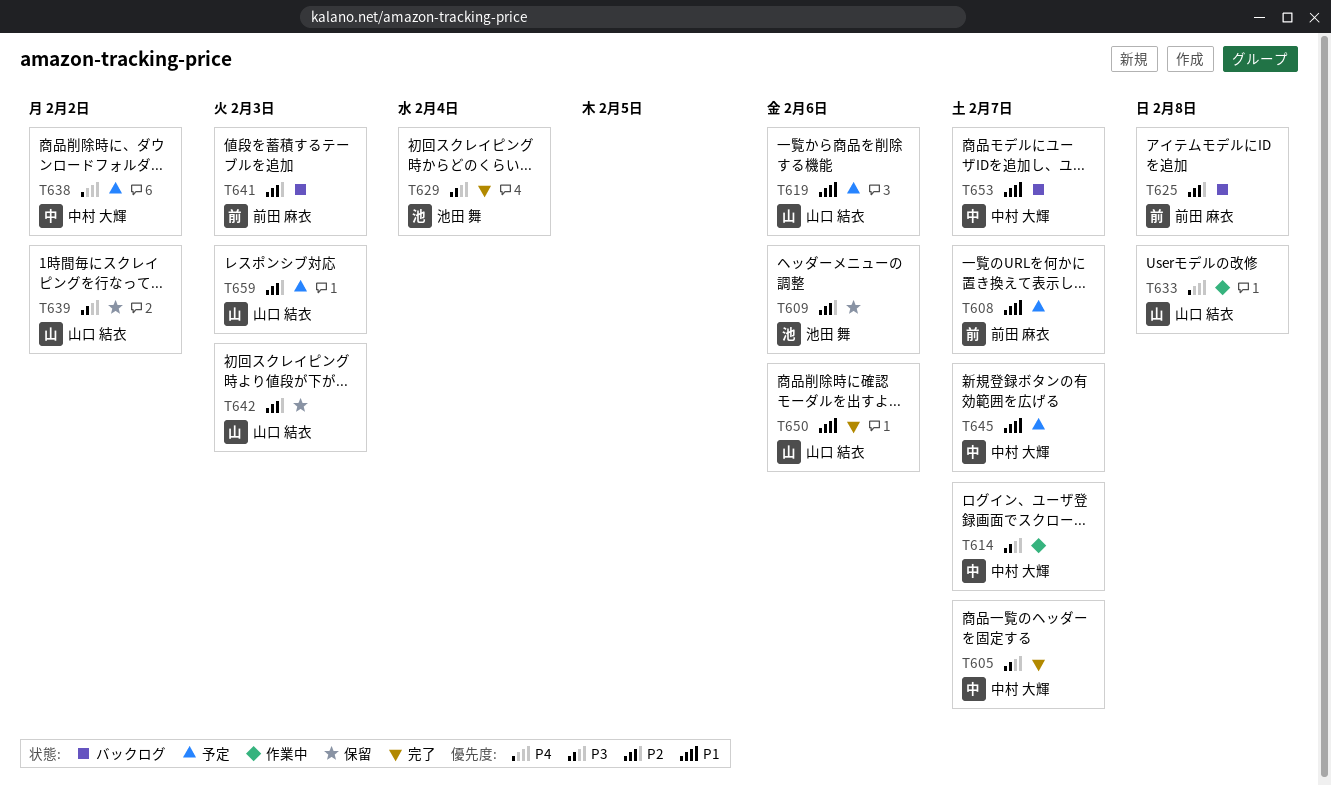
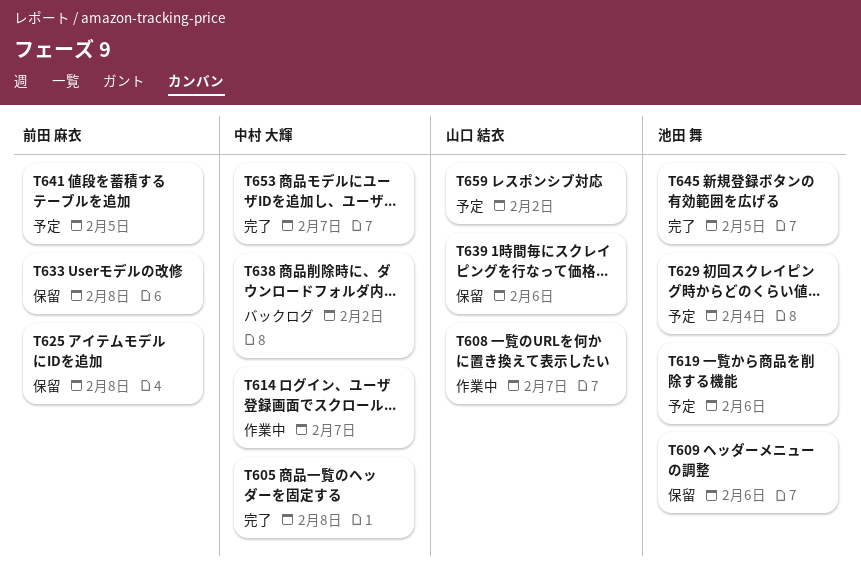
T605, due: Feb 7 -> Feb 8
T608, status: 予定 -> 作業中
T608, owner: 前田 麻衣 -> 山口 結衣
T619, owner: 山口 結衣 -> 池田 舞
T625, status: バックログ -> 保留
T629, status: 完了 -> 予定
T633, status: 作業中 -> 保留
T633, owner: 山口 結衣 -> 前田 麻衣
T638, status: 予定 -> バックログ
T639, due: Feb 2 -> Feb 6
T641, status: バックログ -> 予定
T641, due: Feb 3 -> Feb 5
T642: present -> none
T645, status: 予定 -> 完了
T645, owner: 中村 大輝 -> 池田 舞
T645, due: Feb 7 -> Feb 5
T650: present -> none
T653, status: バックログ -> 完了
T659, due: Feb 3 -> Feb 2

